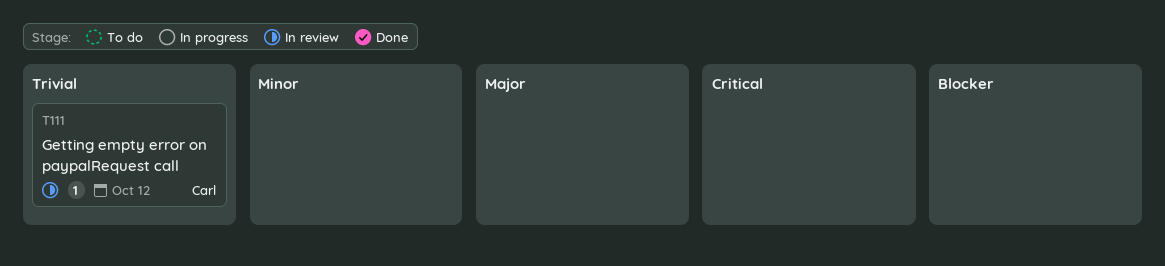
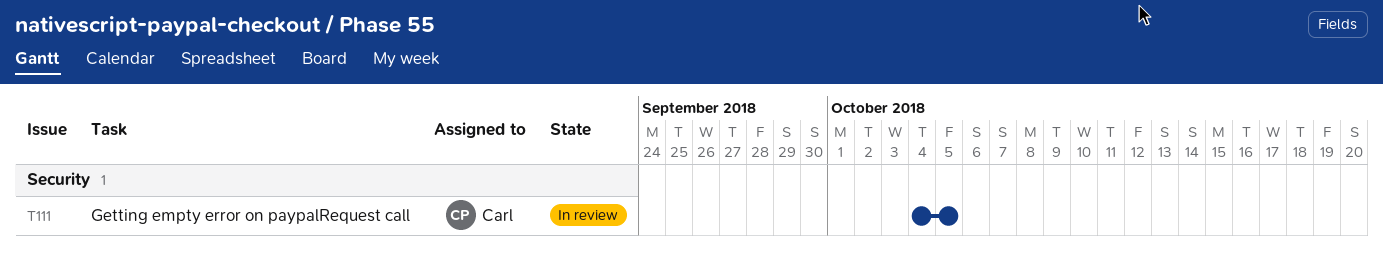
T111, due: Oct 12 -> Oct 5

